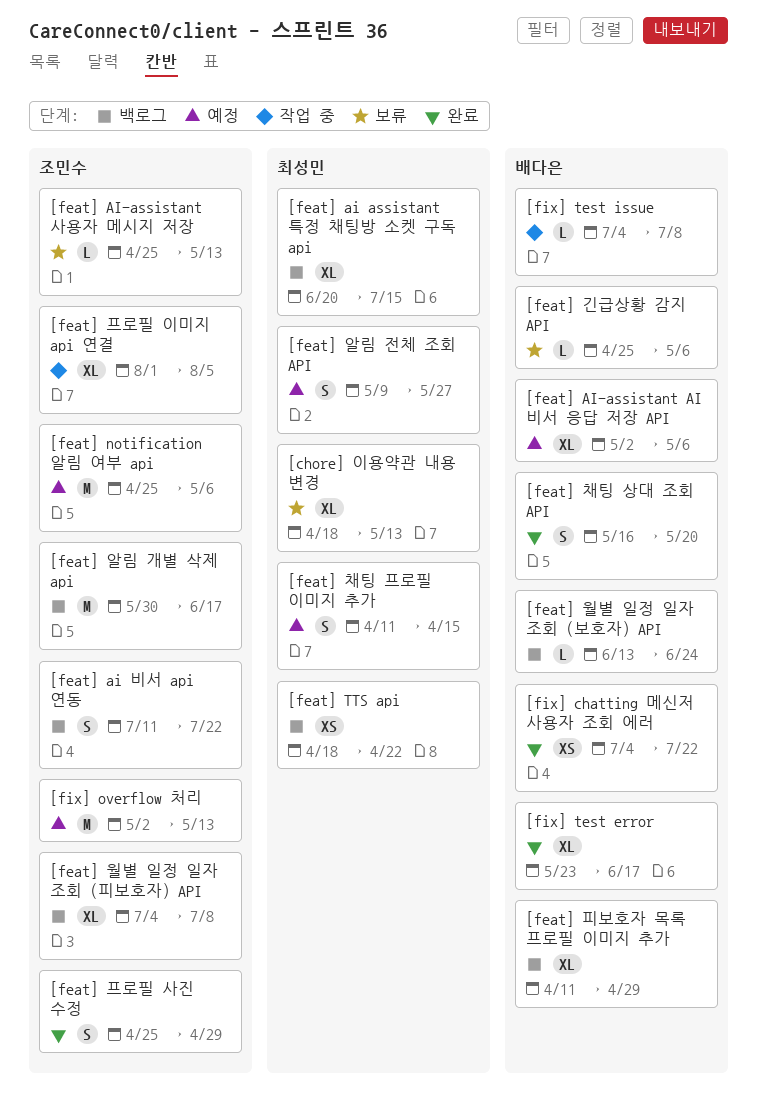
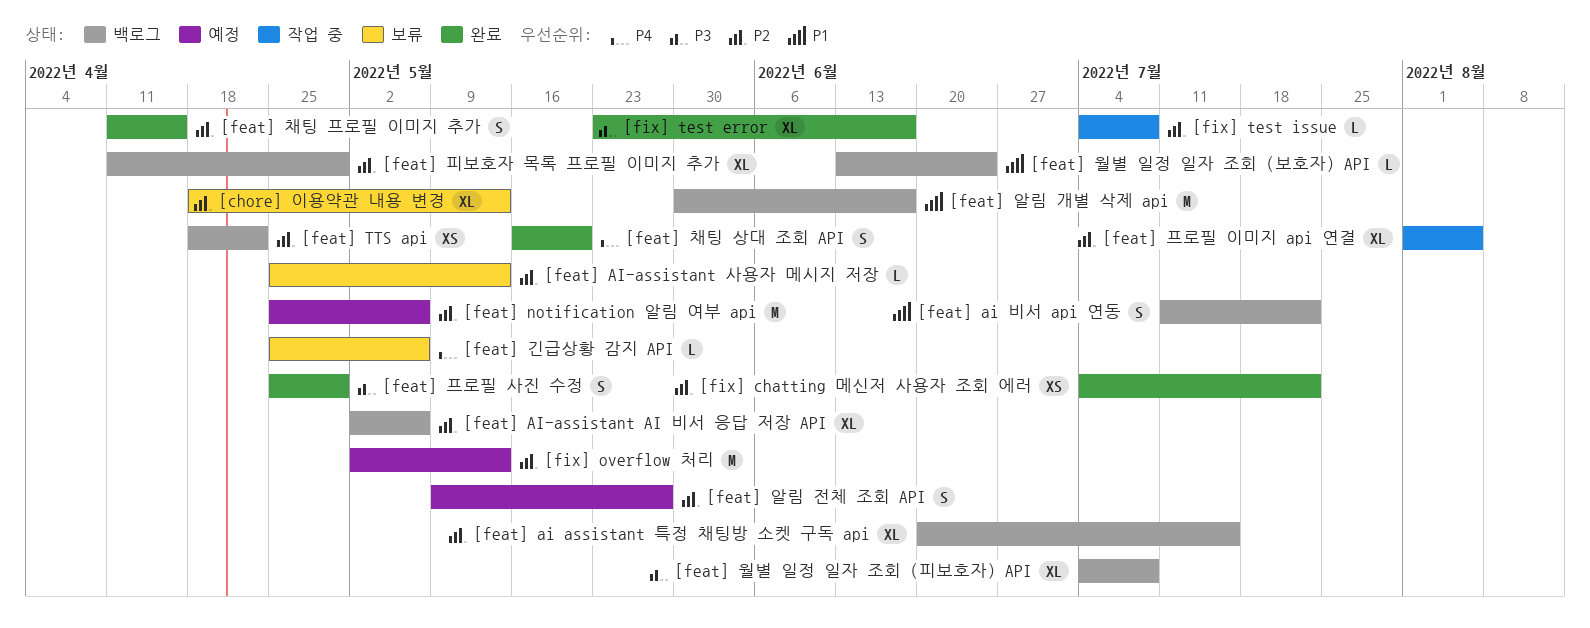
[feat] AI-assistant AI 비서 응답 저장 API, status: 예정 -> 백로그
[feat] 채팅 프로필 이미지 추가, status: 예정 -> 완료

